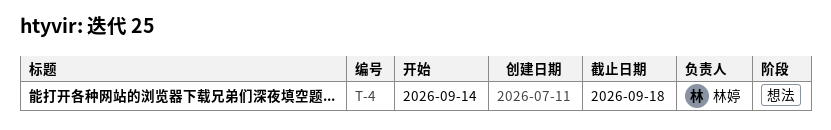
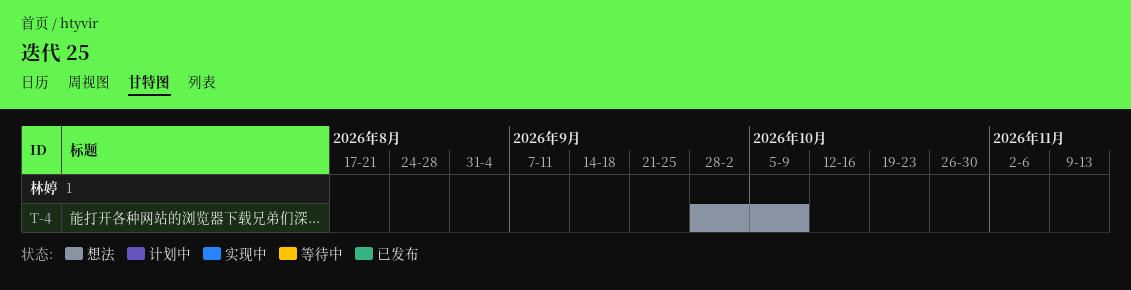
T-4, start: Sep 14 -> Sep 28
T-4, due: Sep 18 -> Oct 9

